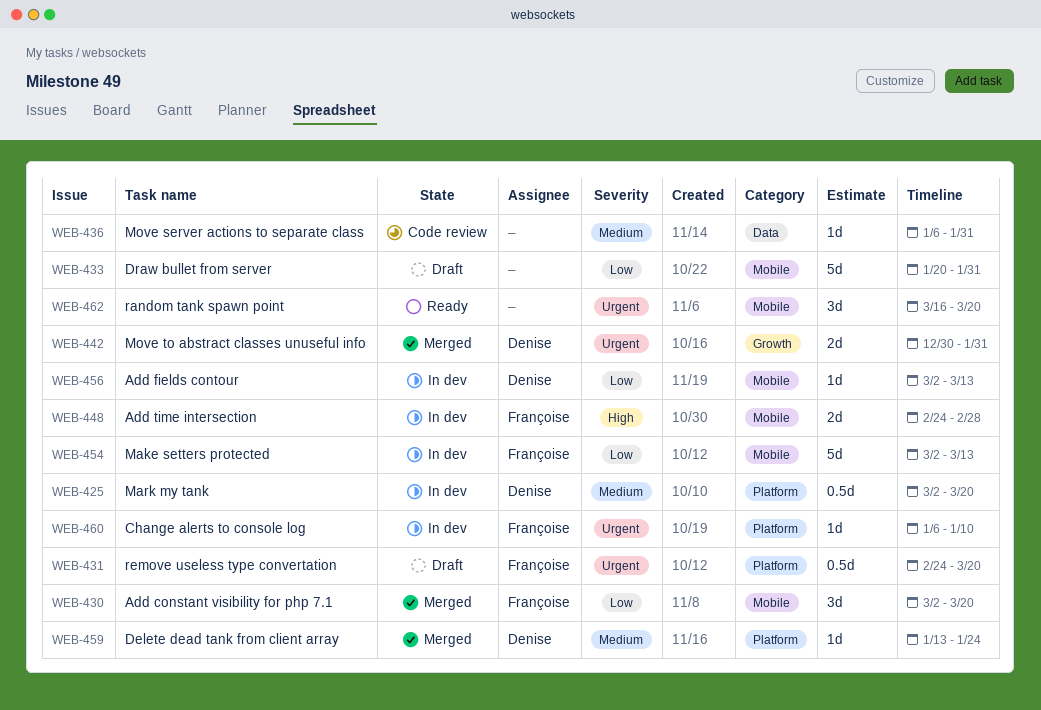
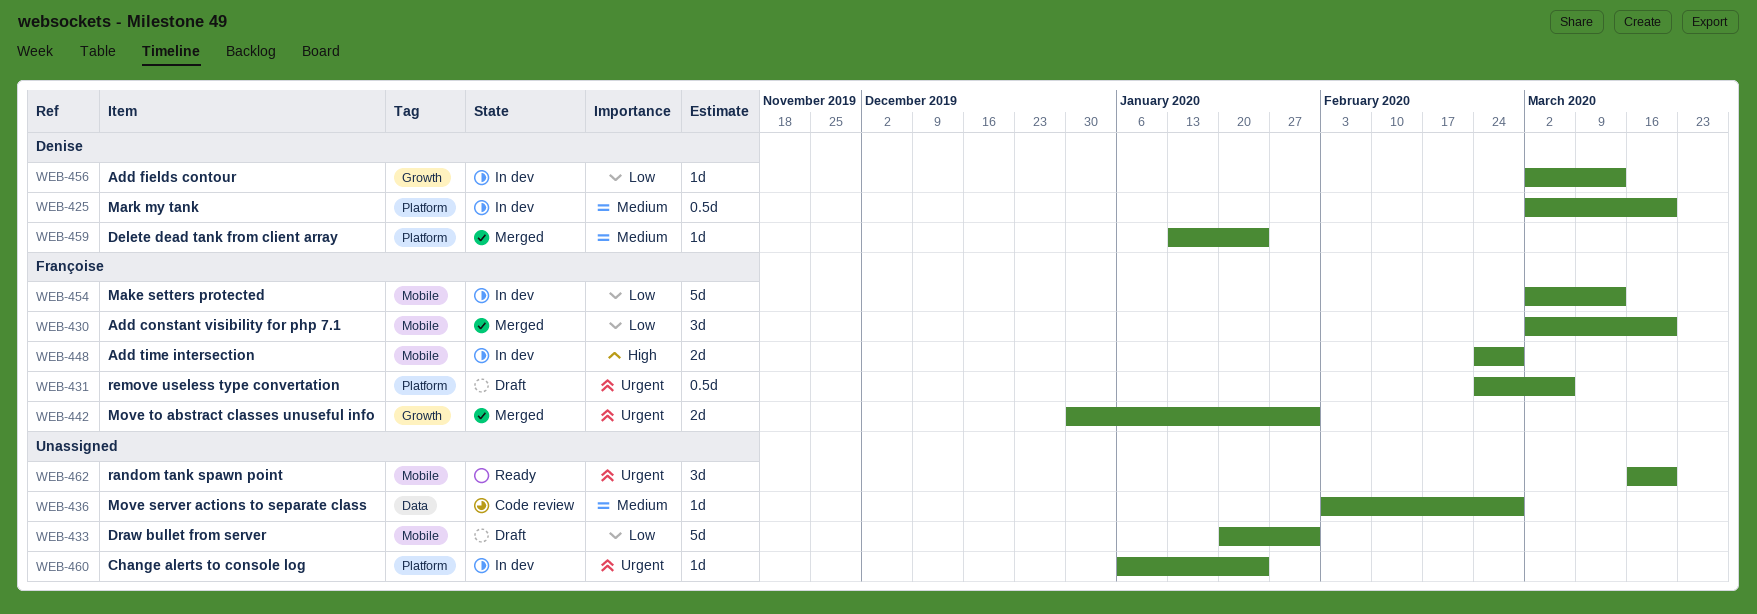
WEB-431, due: Mar 20 -> Mar 6
WEB-436, start: Jan 6 -> Feb 3
WEB-436, due: Jan 31 -> Feb 28
WEB-442, owner: Denise -> Françoise
WEB-456, label: Mobile -> Growth
WEB-460, owner: Françoise -> none
WEB-460, due: Jan 10 -> Jan 24

